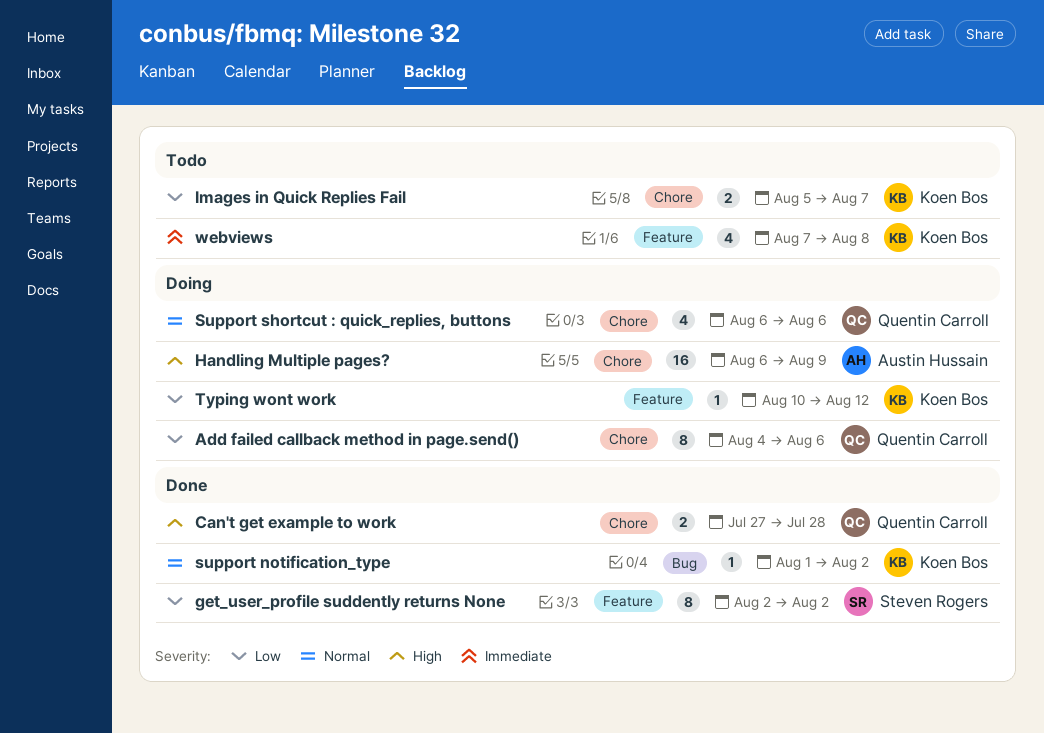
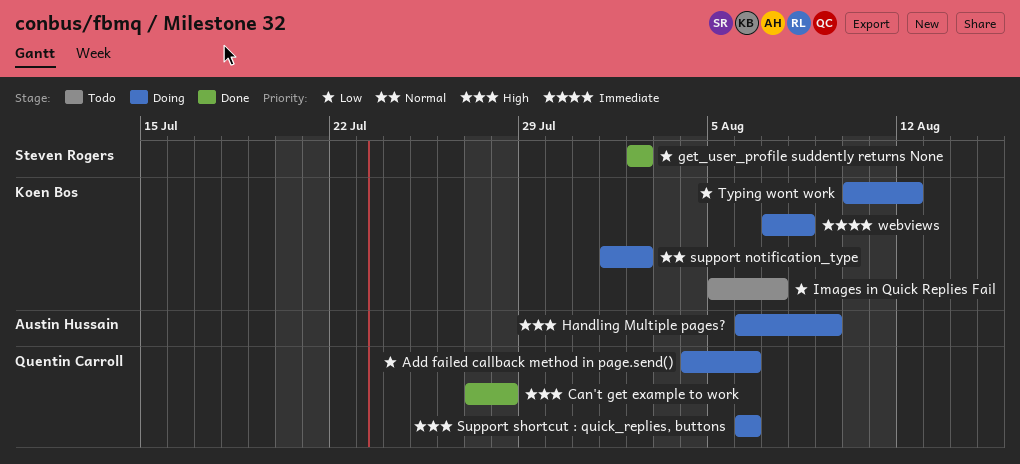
support notification_type, status: Done -> Doing
Support shortcut : quick_replies, buttons, priority: Normal -> High
webviews, status: Todo -> Doing

